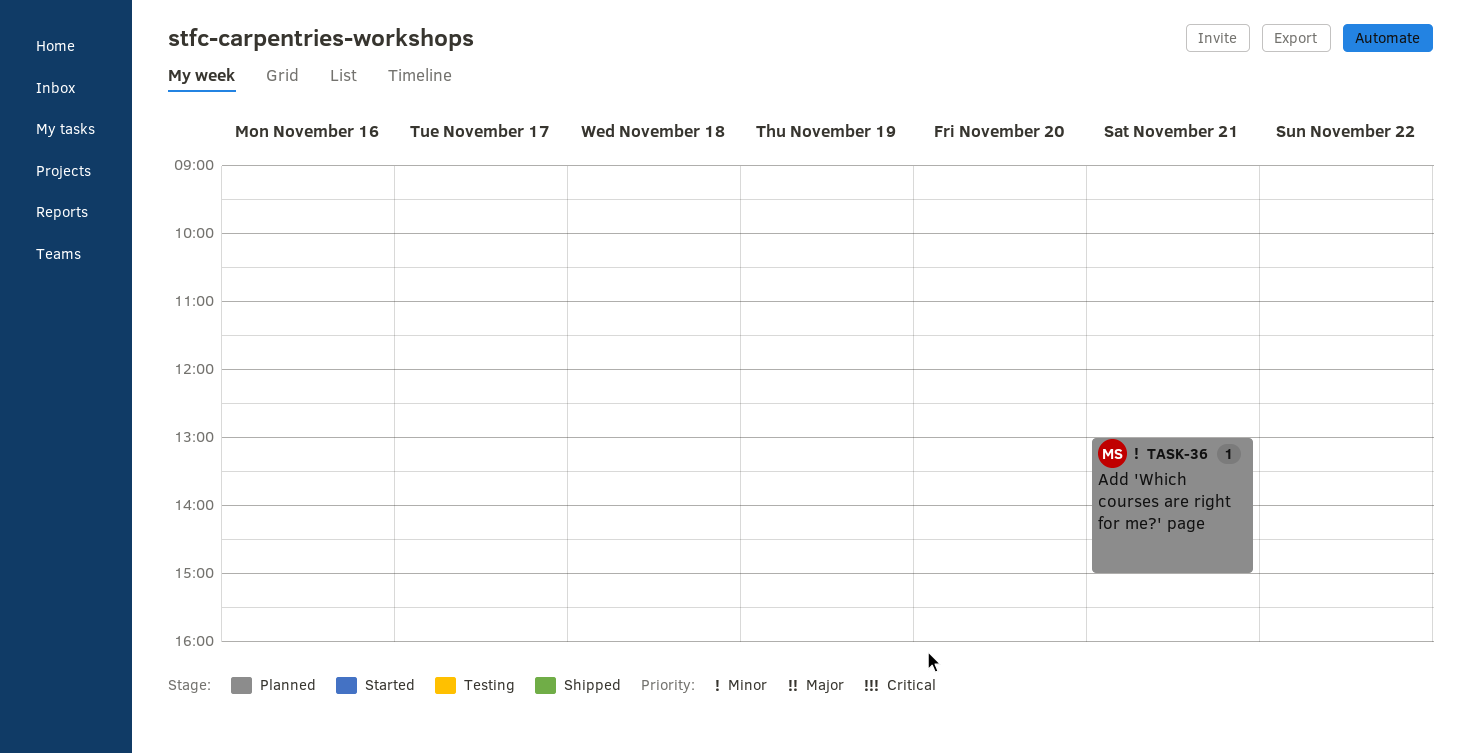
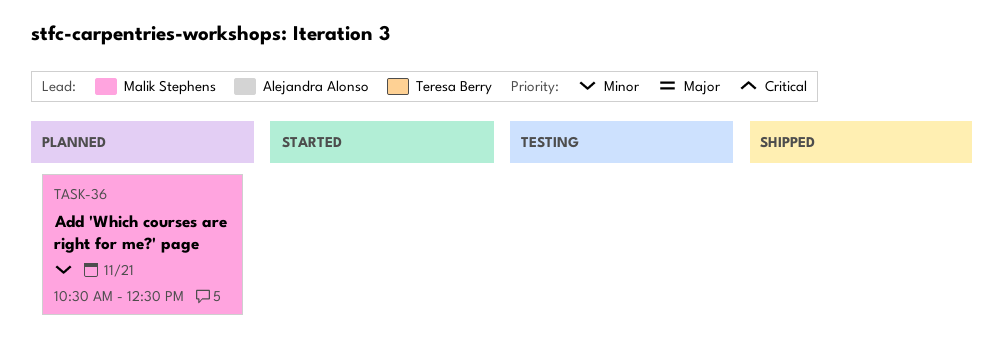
TASK-36, begins: 13:00 -> 10:30
TASK-36, ends: 15:00 -> 12:30

